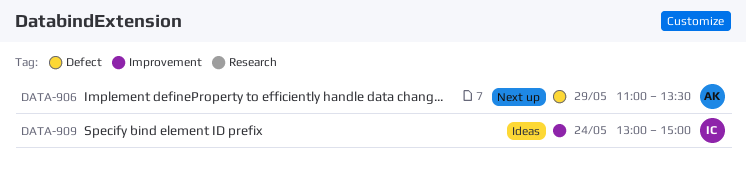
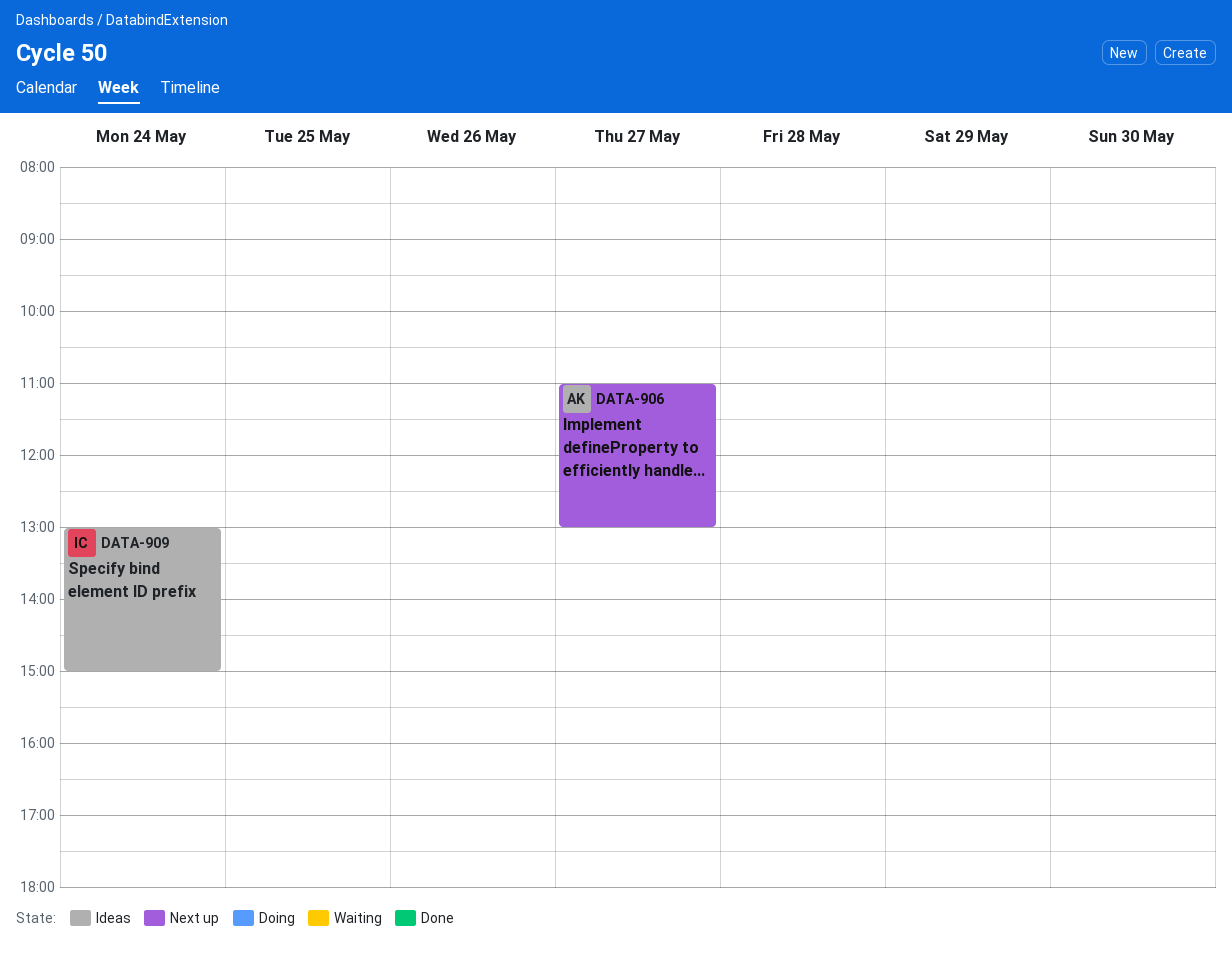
DATA-906, day: May 29 -> May 27
DATA-906, ends: 13:30 -> 13:00

